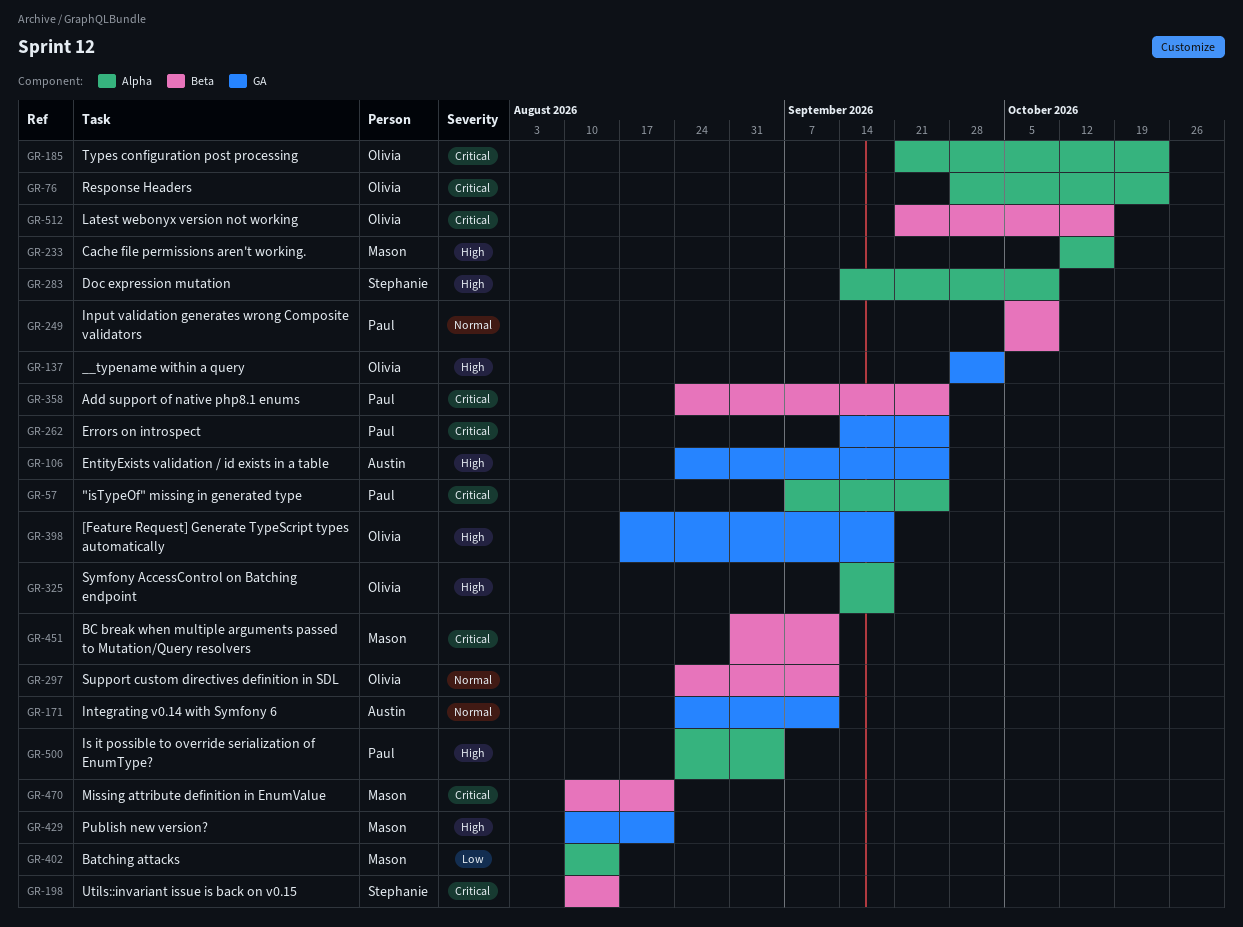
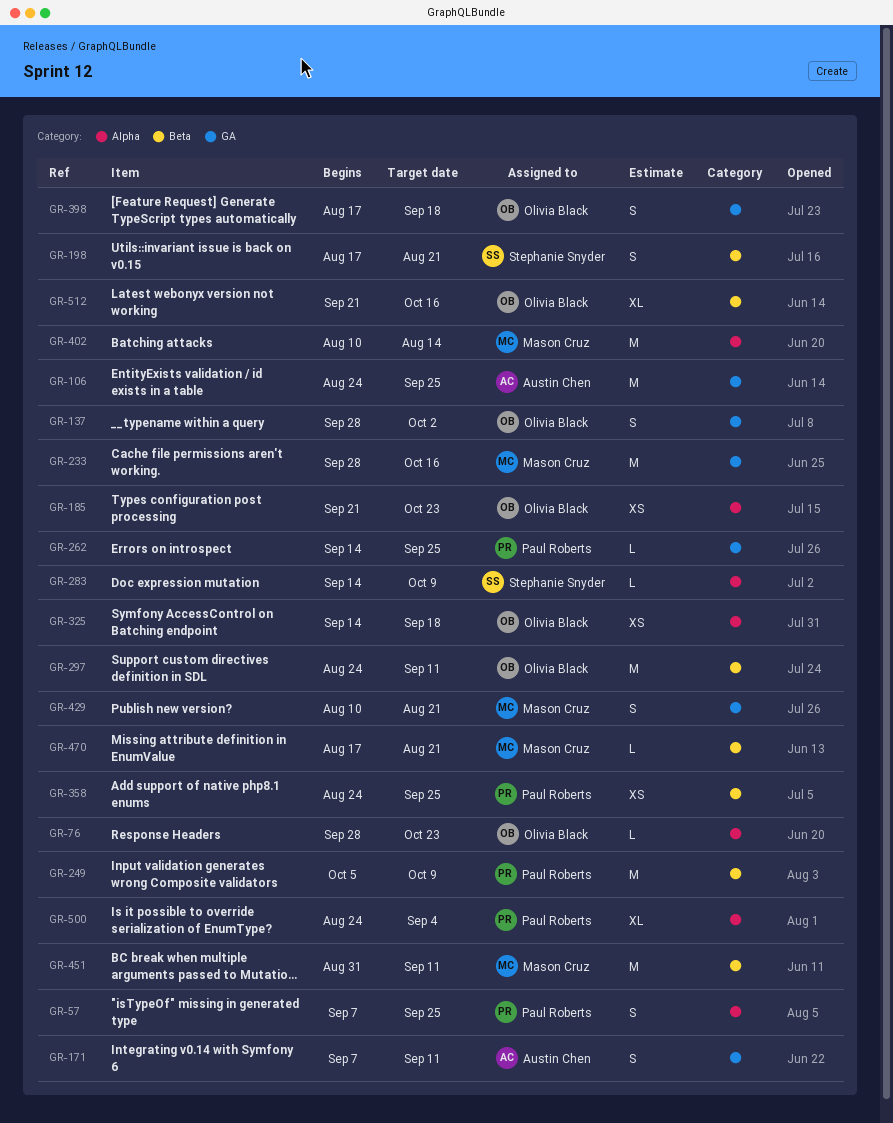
GR-171, start: Aug 24 -> Sep 7
GR-198, start: Aug 10 -> Aug 17
GR-198, due: Aug 14 -> Aug 21
GR-233, label: Alpha -> GA
GR-233, start: Oct 12 -> Sep 28
GR-470, start: Aug 10 -> Aug 17

